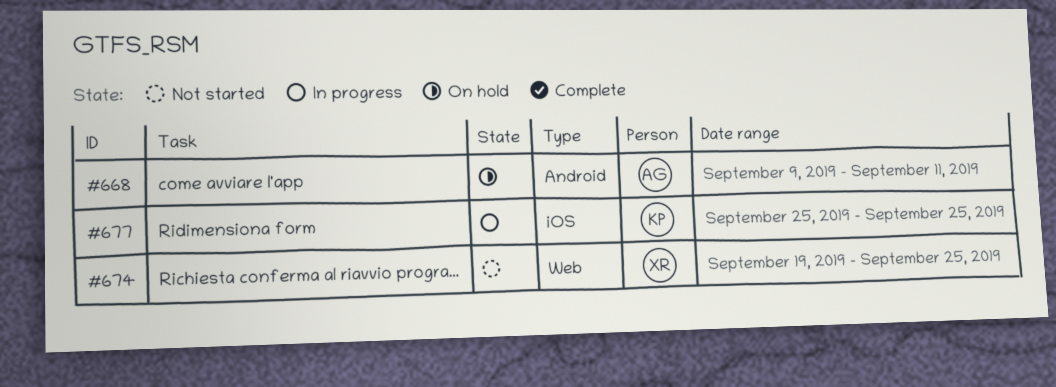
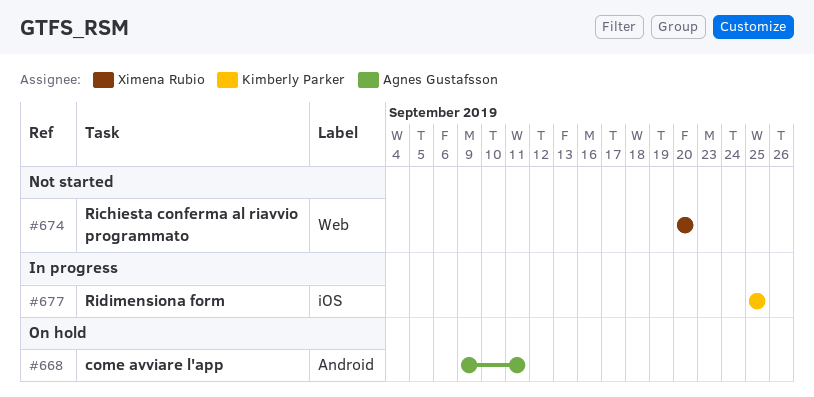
#674, start: Sep 19 -> Sep 20
#674, due: Sep 25 -> Sep 20

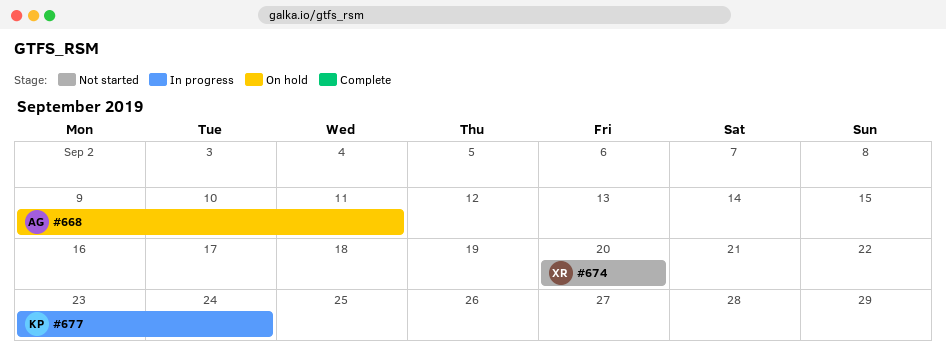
#677, start: Sep 25 -> Sep 23
#677, due: Sep 25 -> Sep 24

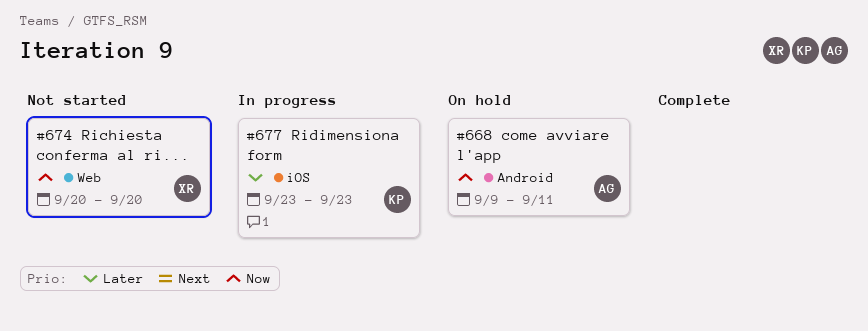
#677, due: Sep 24 -> Sep 23

